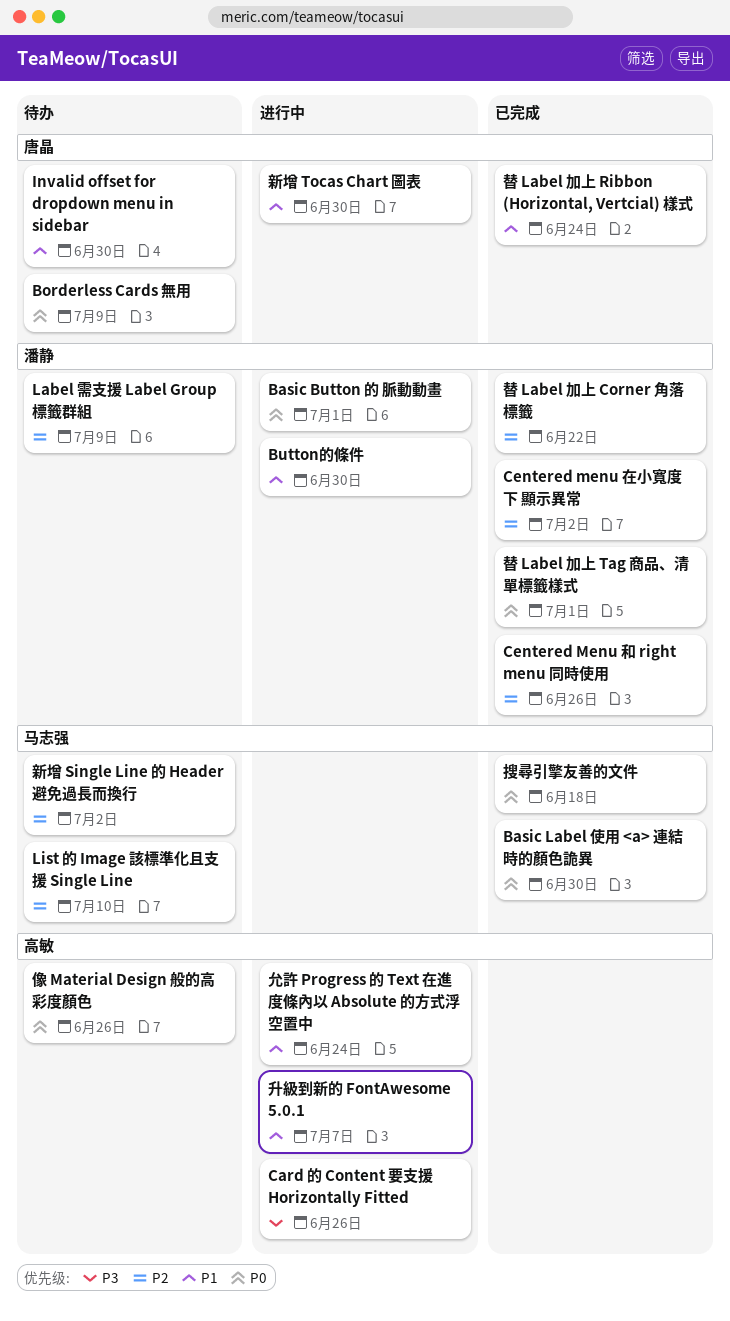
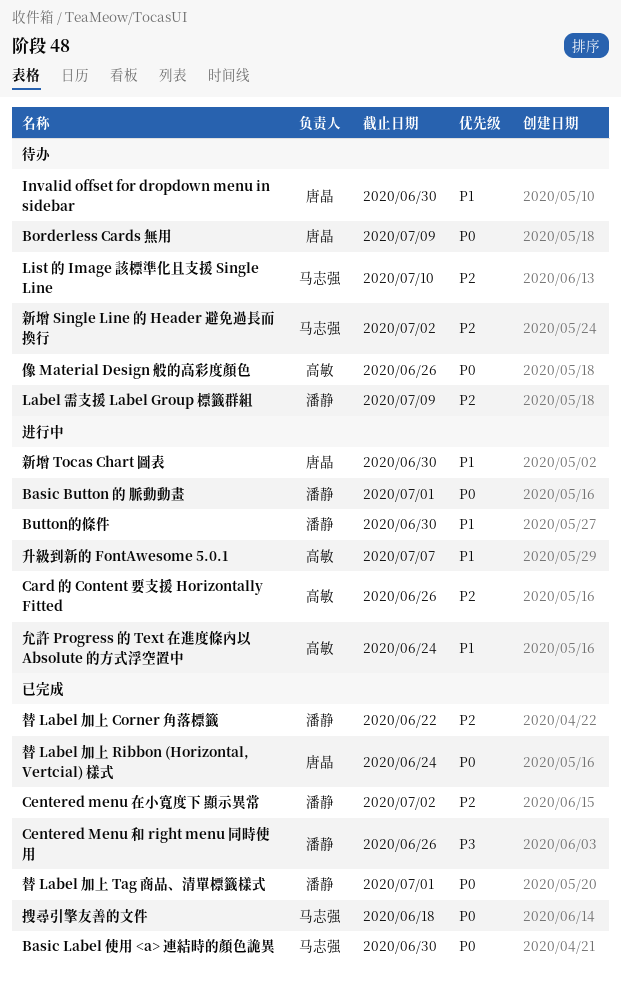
Card 的 Content 要支援 Horizontally Fitted, priority: P3 -> P2
Centered Menu 和 right menu 同時使用, priority: P2 -> P3
替 Label 加上 Ribbon (Horizontal, Vertcial) 樣式, priority: P1 -> P0

